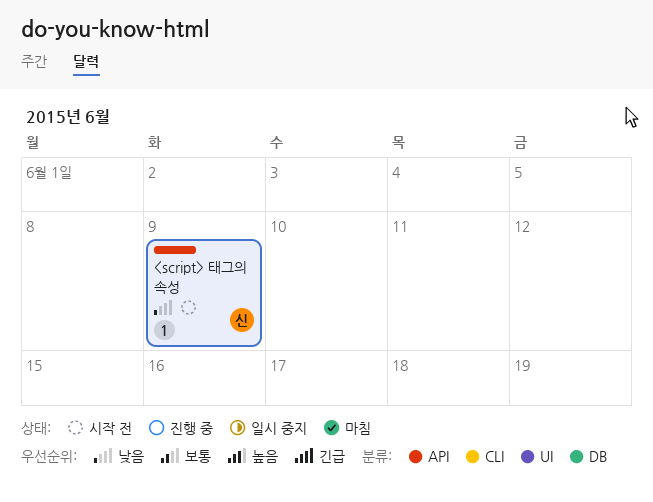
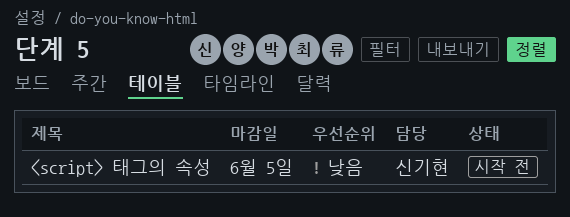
<script> 태그의 속성, due: Jun 9 -> Jun 5

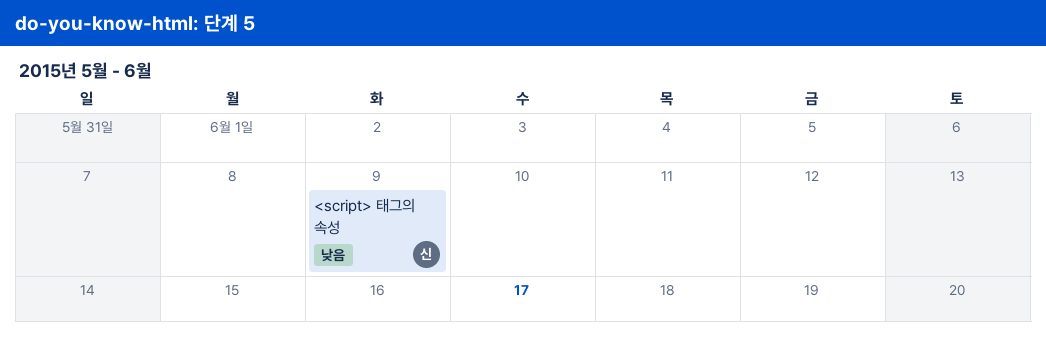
<script> 태그의 속성, due: Jun 5 -> Jun 9

